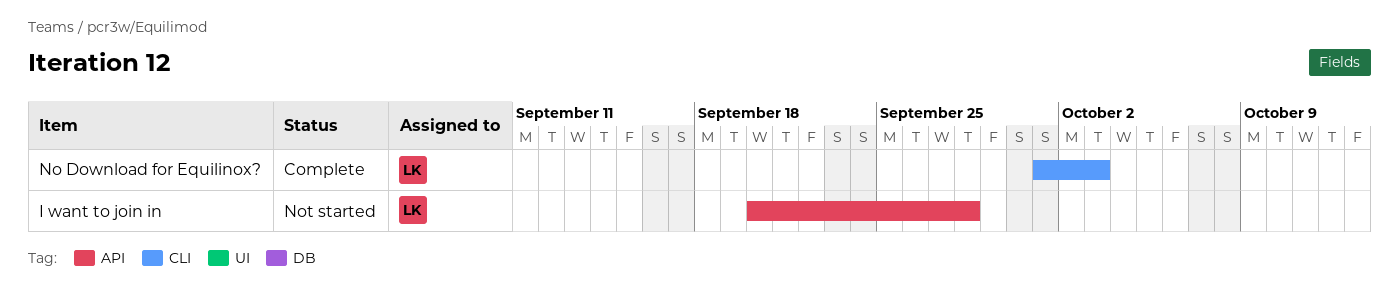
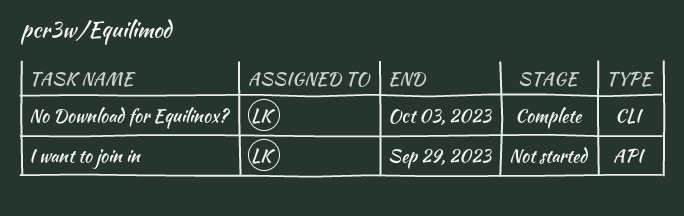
I want to join in, due: Sep 28 -> Sep 29

